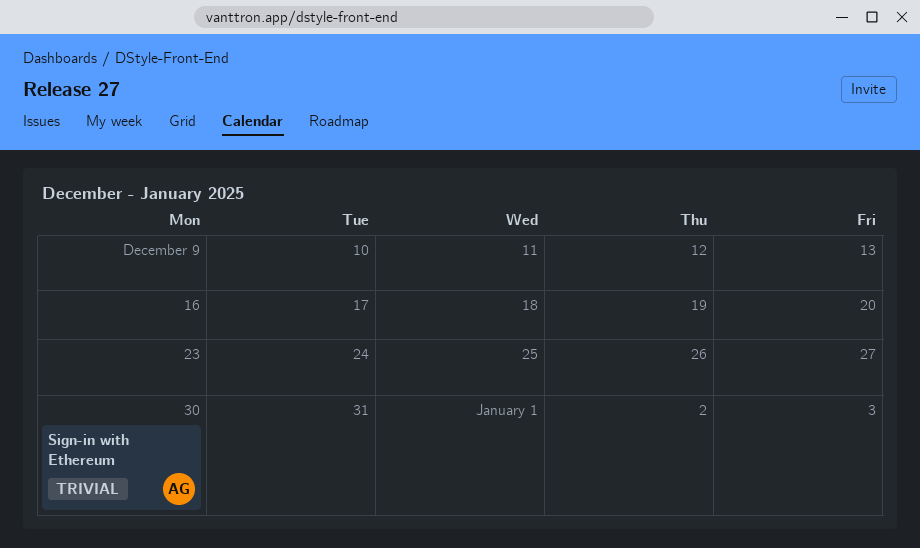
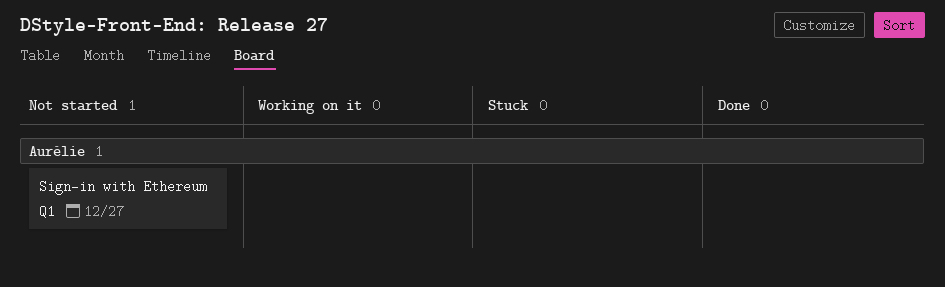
Sign-in with Ethereum, due: Dec 30 -> Dec 27

